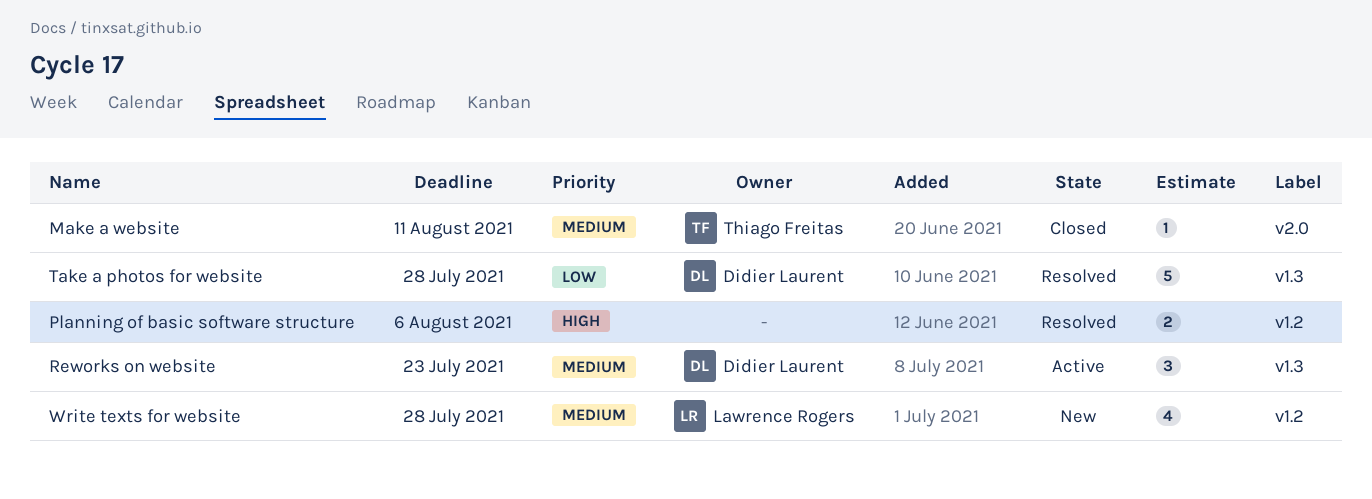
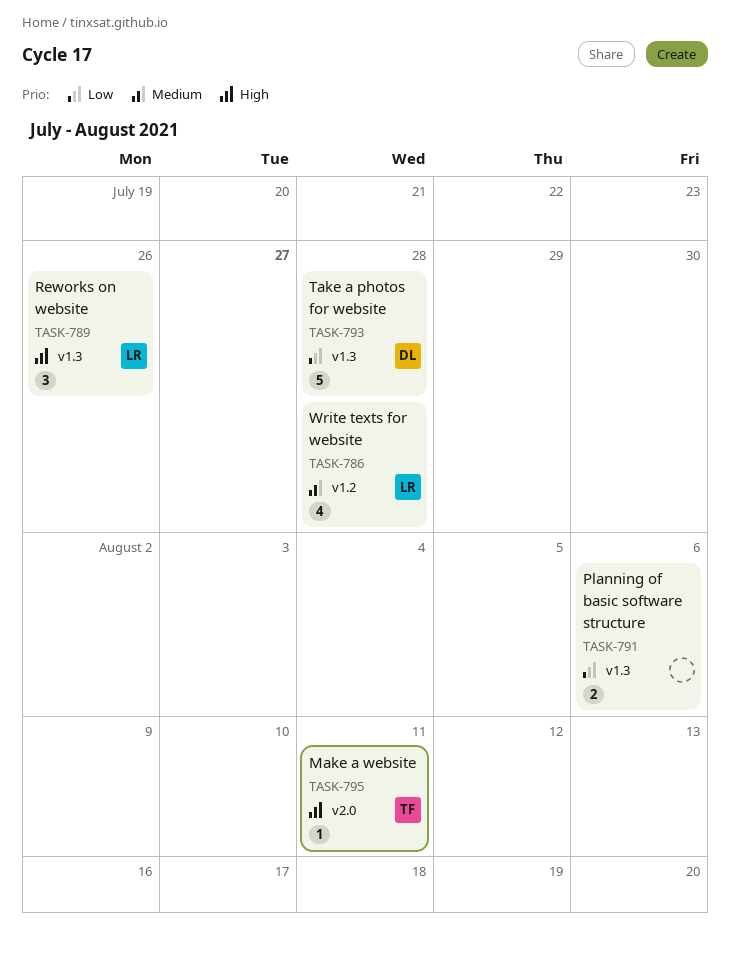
Make a website, priority: Medium -> High
Planning of basic software structure, priority: High -> Low
Planning of basic software structure, label: v1.2 -> v1.3
Reworks on website, owner: Didier Laurent -> Lawrence Rogers
Reworks on website, priority: Medium -> High
Reworks on website, due: Jul 23 -> Jul 26

